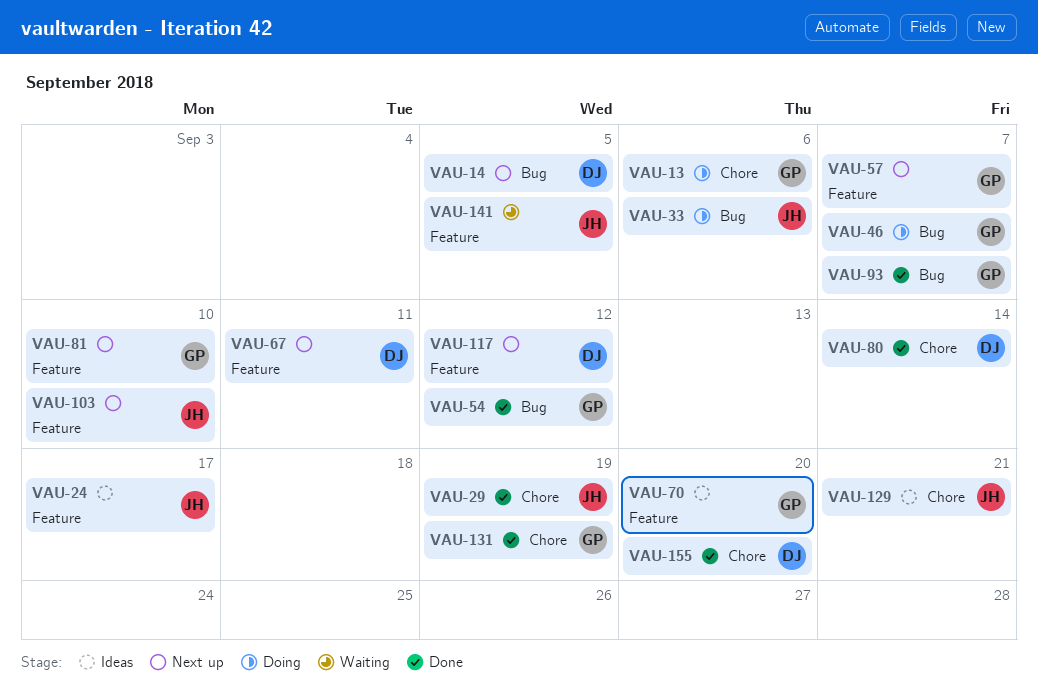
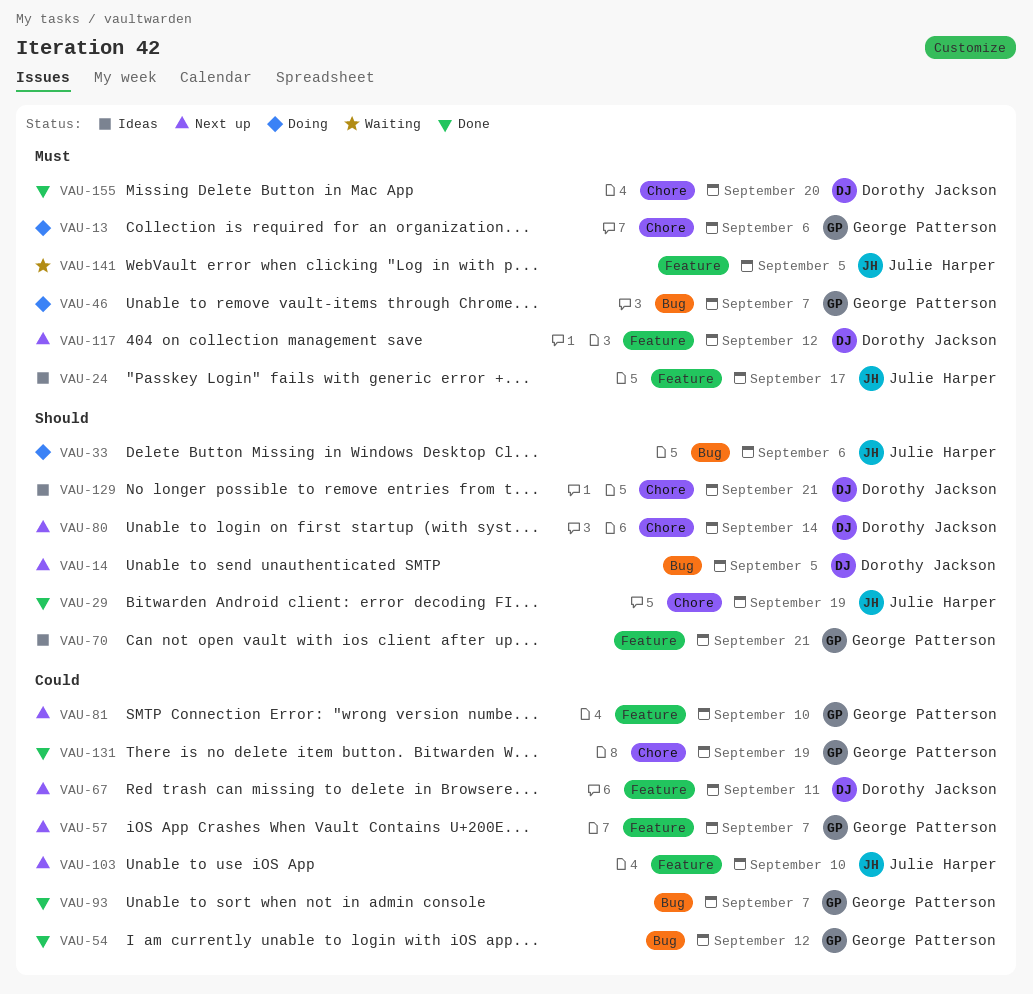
VAU-70, due: Sep 20 -> Sep 21
VAU-80, status: Done -> Next up
VAU-129, owner: Julie Harper -> Dorothy Jackson

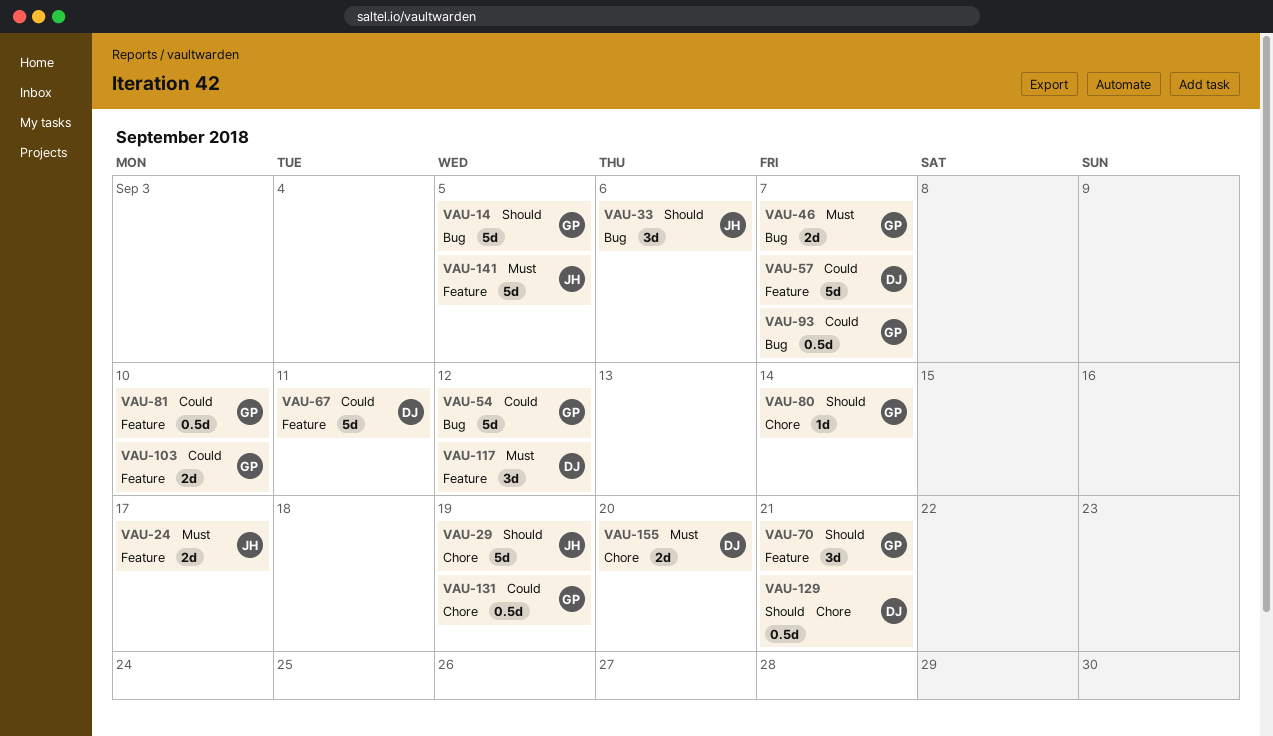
VAU-13: present -> none
VAU-14, owner: Dorothy Jackson -> George Patterson
VAU-57, owner: George Patterson -> Dorothy Jackson
VAU-80, owner: Dorothy Jackson -> George Patterson
VAU-103, owner: Julie Harper -> George Patterson

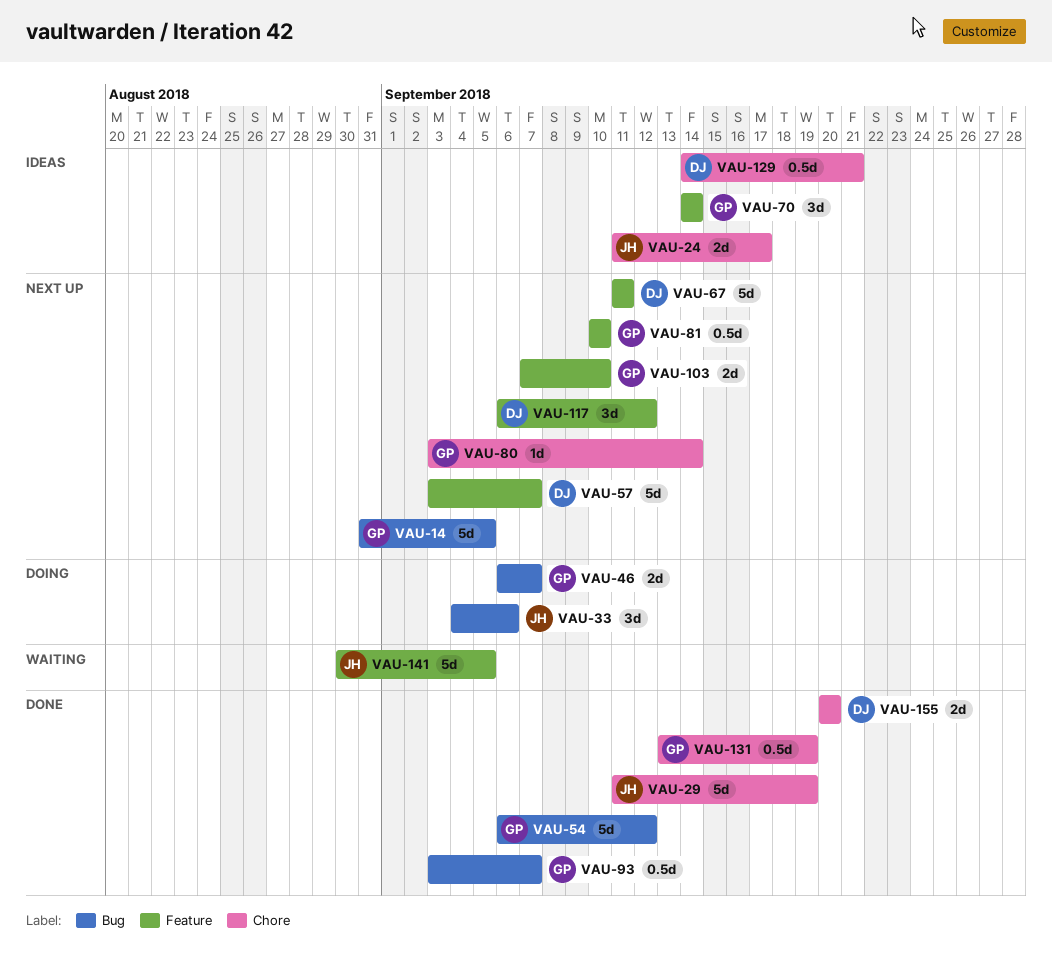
VAU-24, label: Feature -> Chore
VAU-70, due: Sep 21 -> Sep 14

